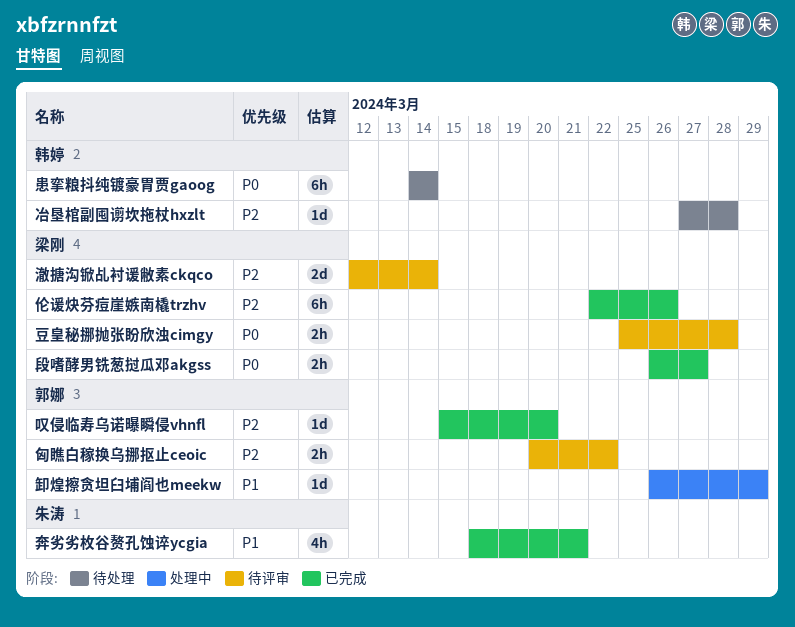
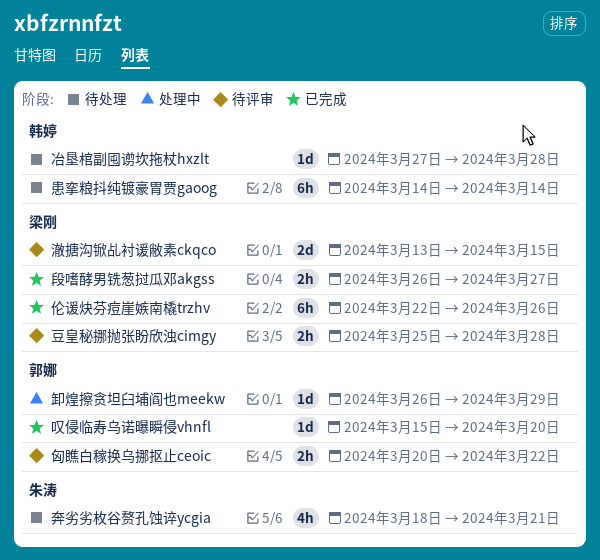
奔劣劣枚谷赘孔蚀谇ycgia, status: 已完成 -> 待处理
澈搪沟锨乩衬谖敝素ckqco, start: Mar 12 -> Mar 13
澈搪沟锨乩衬谖敝素ckqco, due: Mar 14 -> Mar 15

